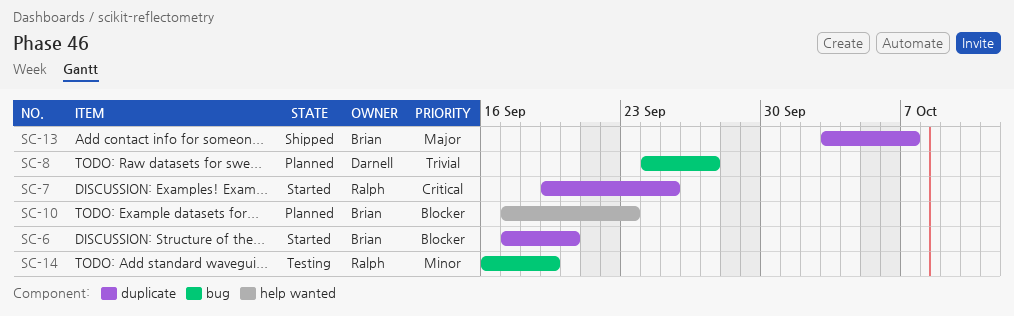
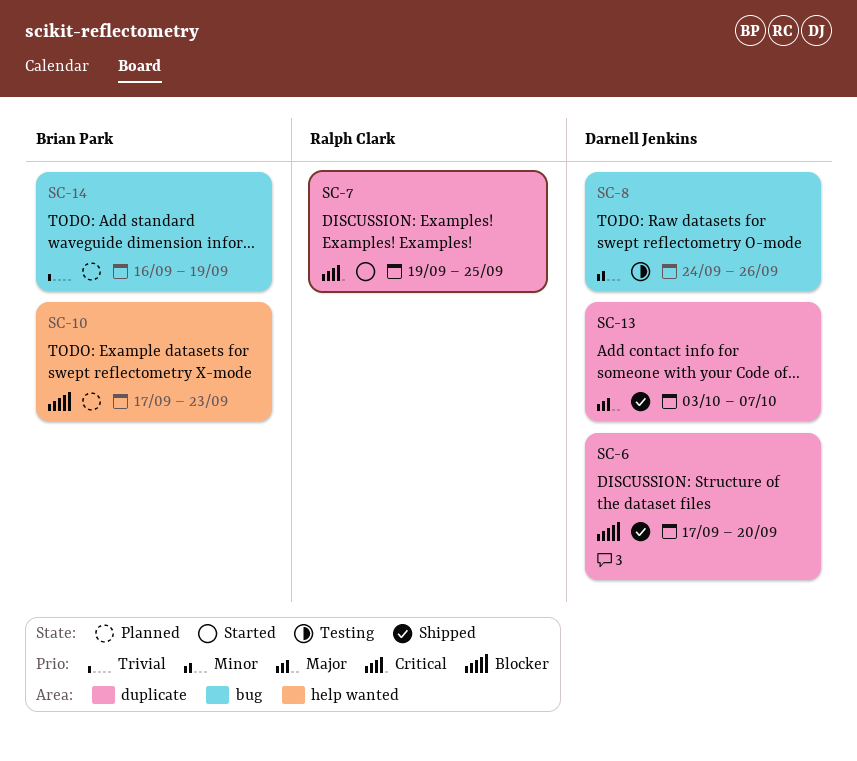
SC-6, status: Started -> Shipped
SC-6, owner: Brian Park -> Darnell Jenkins
SC-8, status: Planned -> Testing
SC-8, priority: Trivial -> Minor
SC-8, due: Sep 27 -> Sep 26
SC-13, owner: Brian Park -> Darnell Jenkins
SC-14, status: Testing -> Planned
SC-14, owner: Ralph Clark -> Brian Park
SC-14, priority: Minor -> Trivial

